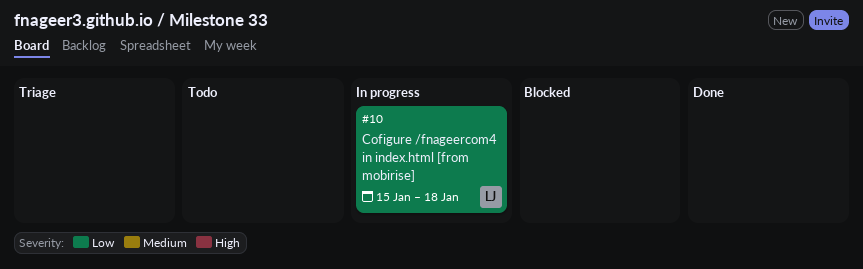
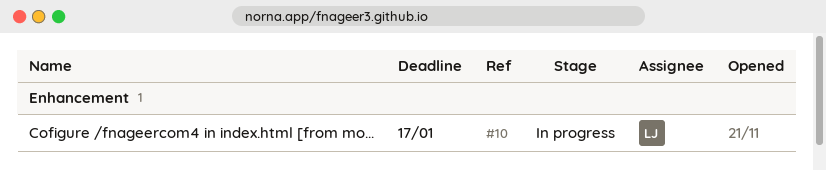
#10, due: Jan 18 -> Jan 17

